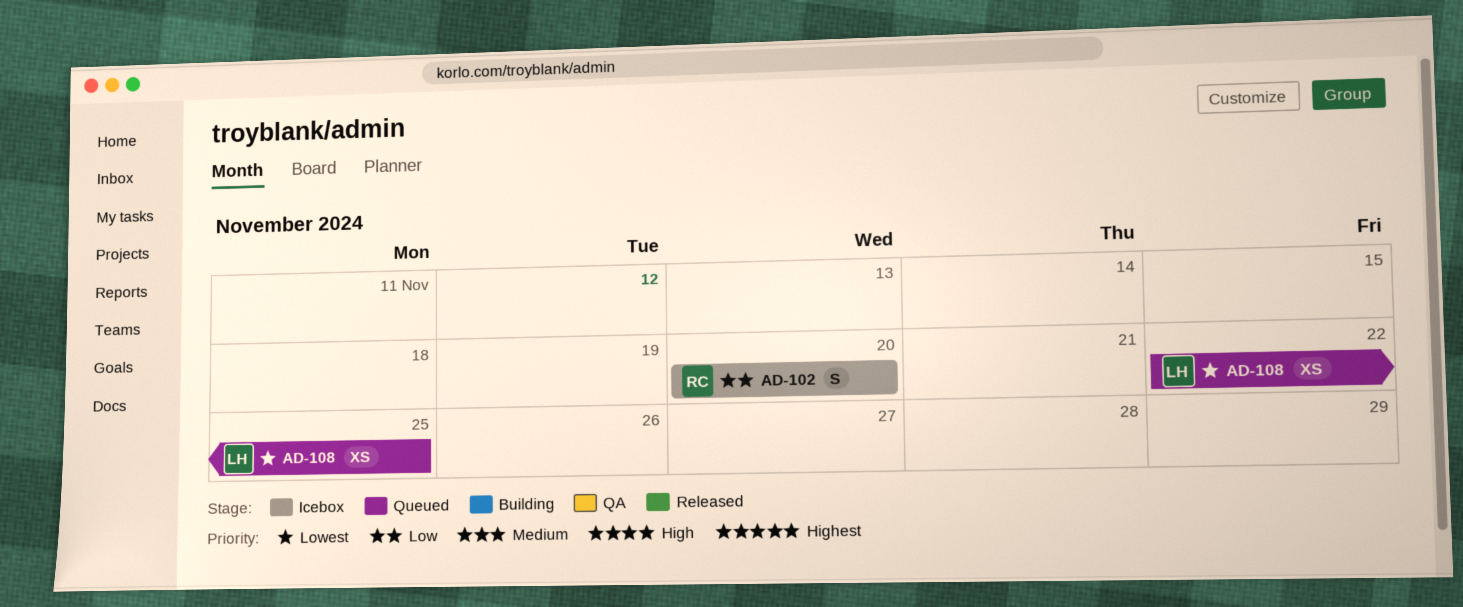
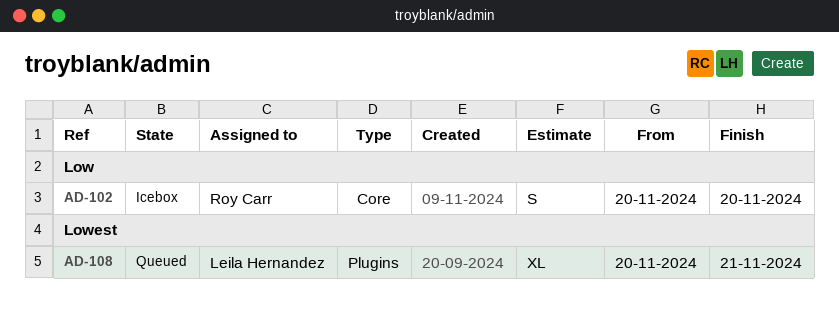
AD-108, estimate: XS -> XL
AD-108, start: Nov 22 -> Nov 20
AD-108, due: Nov 25 -> Nov 21

